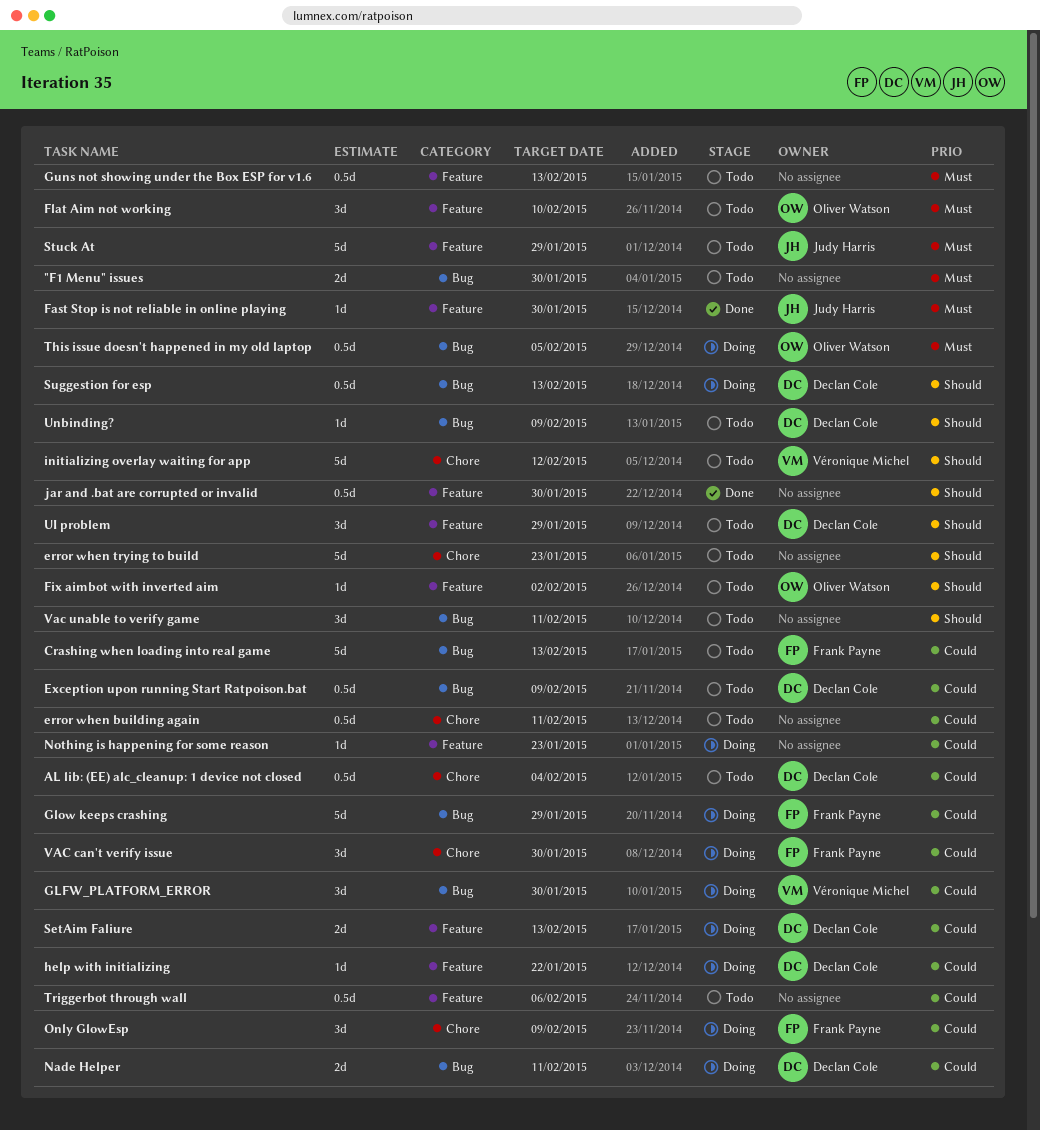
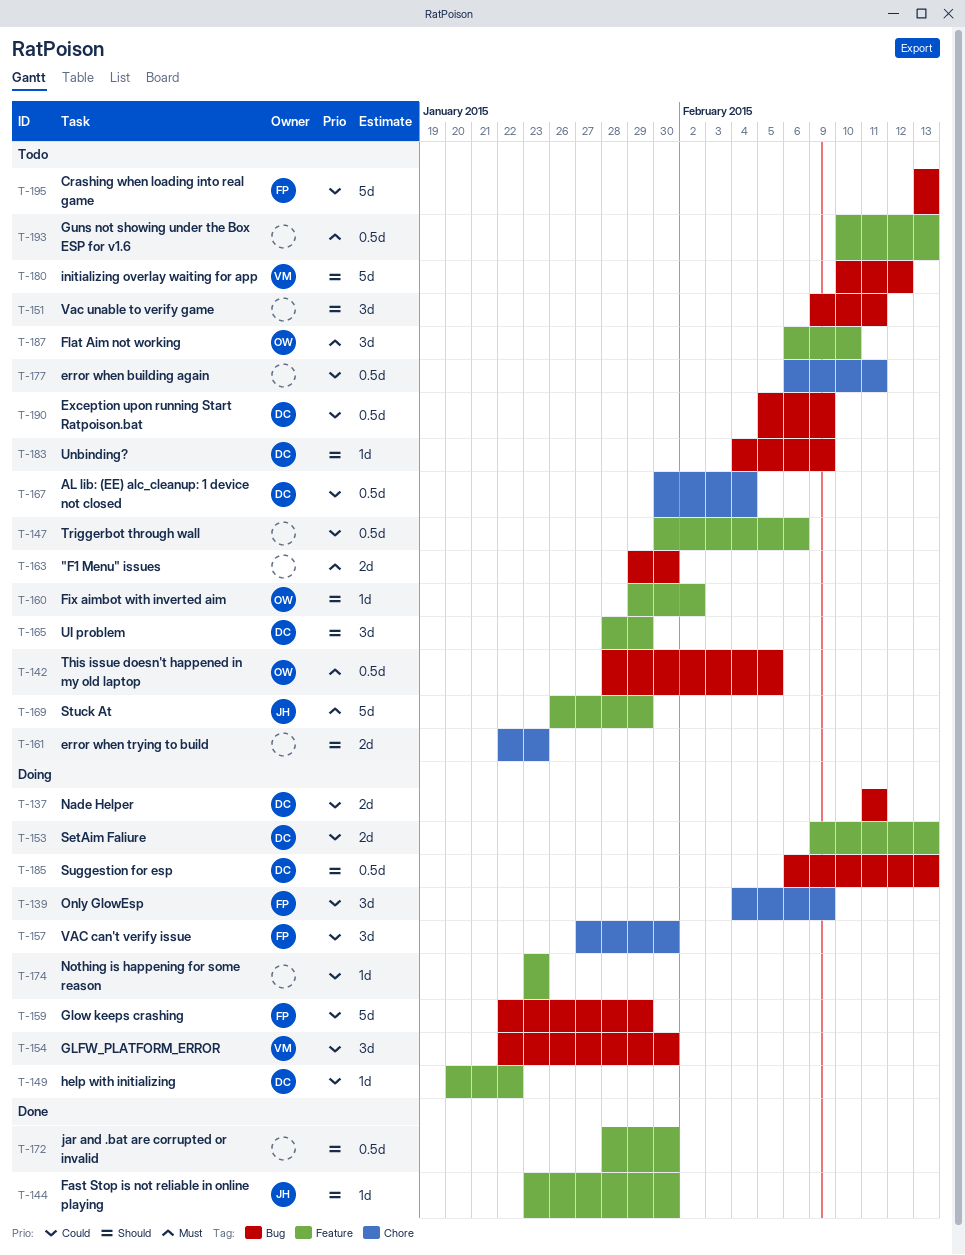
error when trying to build, estimate: 5d -> 2d
Fast Stop is not reliable in online playing, priority: Must -> Should
initializing overlay waiting for app, label: Chore -> Bug
This issue doesn't happened in my old laptop, status: Doing -> Todo

